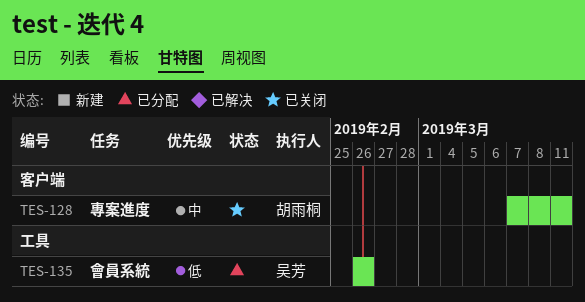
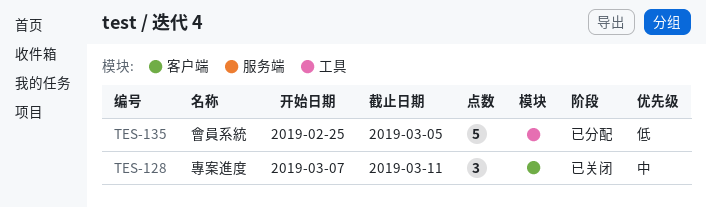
TES-135, start: Feb 26 -> Feb 25
TES-135, due: Feb 26 -> Mar 5

